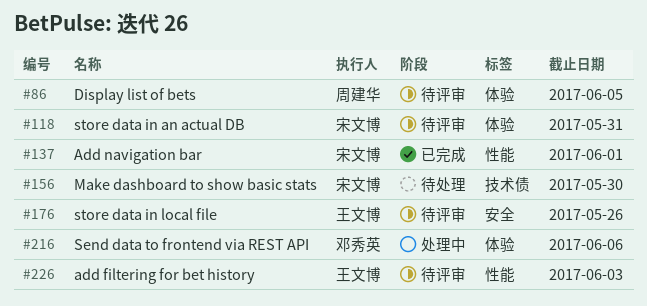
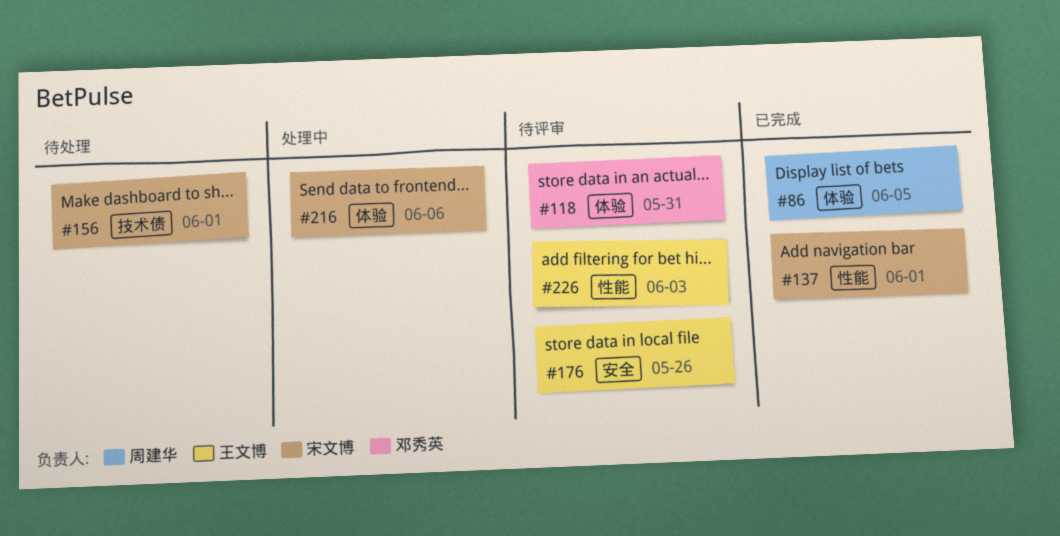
#86, status: 待评审 -> 已完成
#118, owner: 宋文博 -> 邓秀英
#156, due: May 30 -> Jun 1
#216, owner: 邓秀英 -> 宋文博

